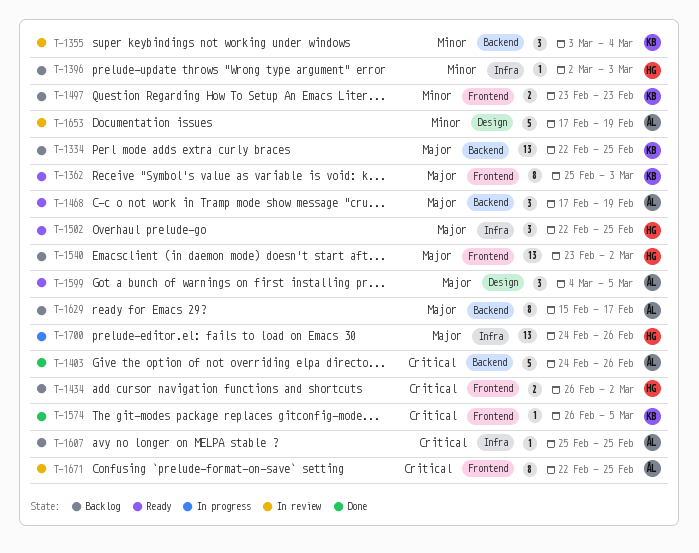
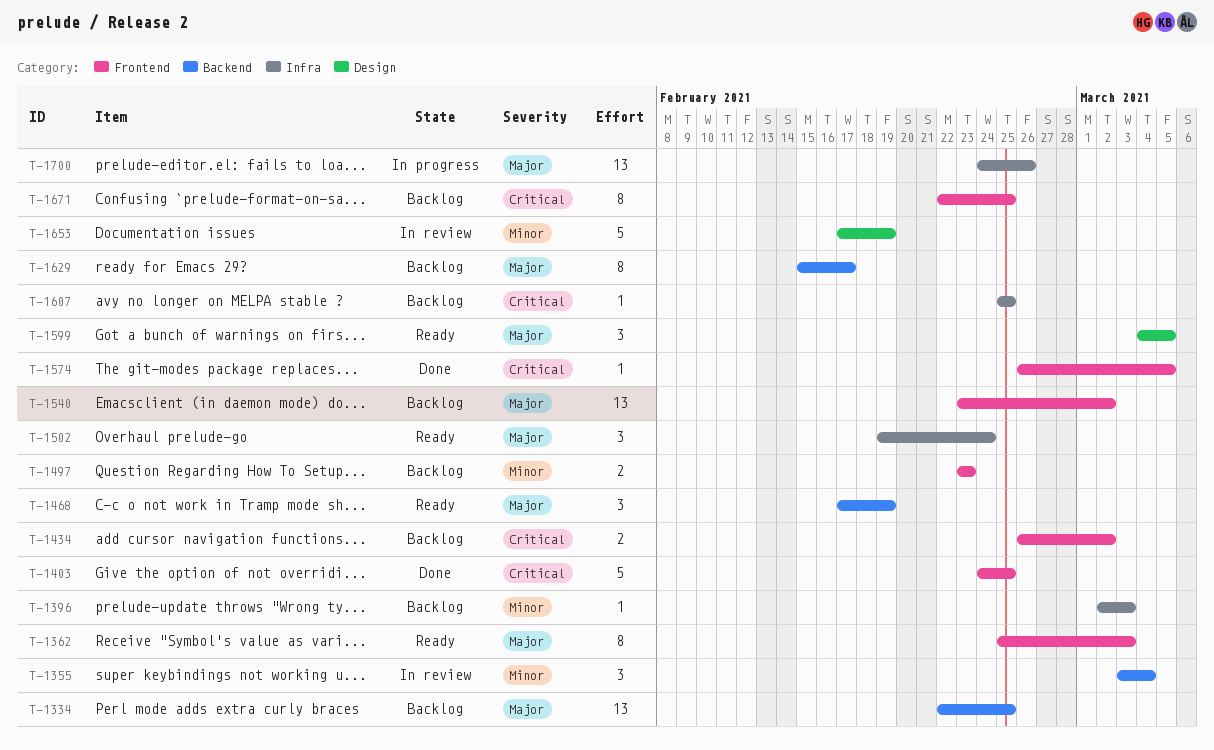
T-1403, label: Backend -> Frontend
T-1403, due: Feb 26 -> Feb 25
T-1502, start: Feb 22 -> Feb 19
T-1502, due: Feb 25 -> Feb 24
T-1671, status: In review -> Backlog

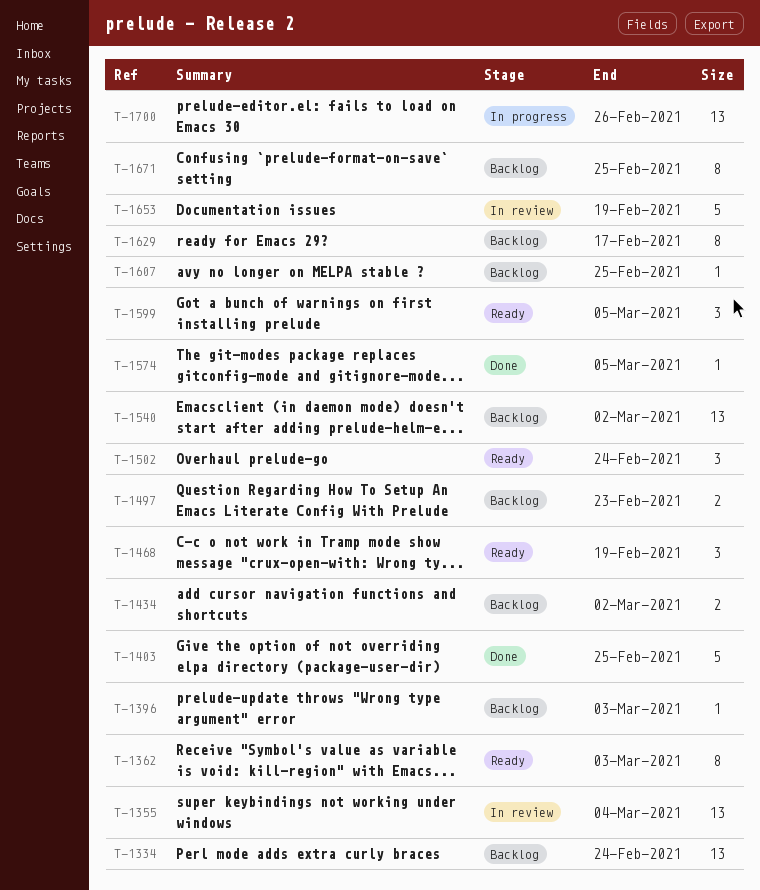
T-1334, due: Feb 25 -> Feb 24
T-1355, estimate: 3 -> 13

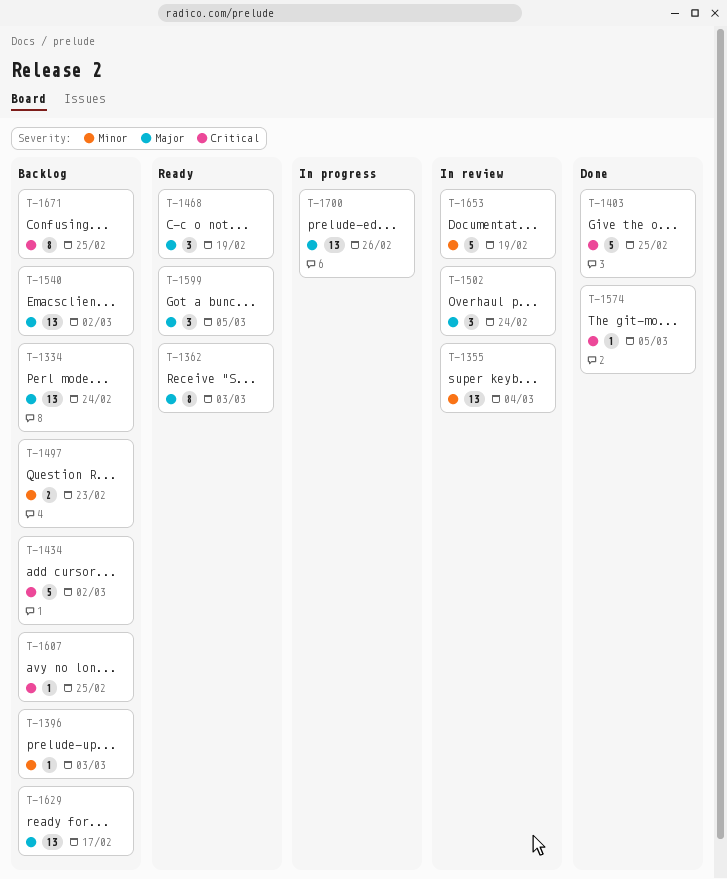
T-1434, estimate: 2 -> 5
T-1502, status: Ready -> In review
T-1629, estimate: 8 -> 13

